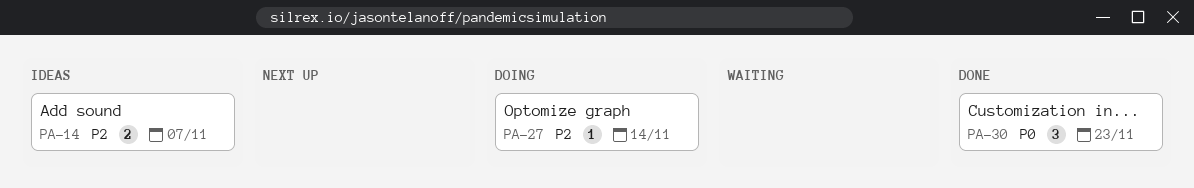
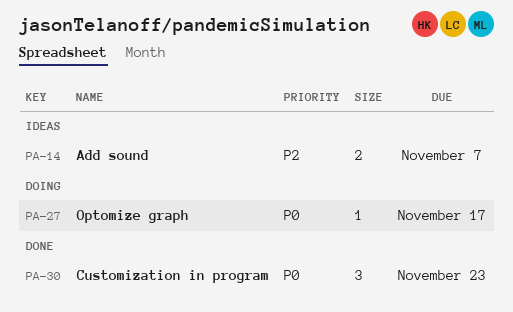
PA-27, priority: P2 -> P0
PA-27, due: Nov 14 -> Nov 17

